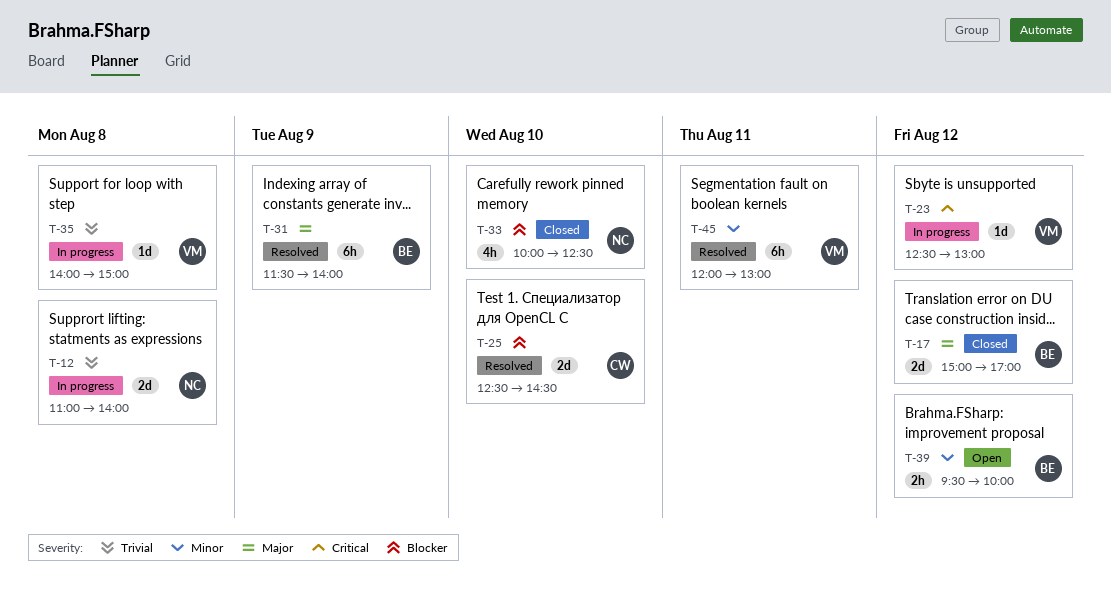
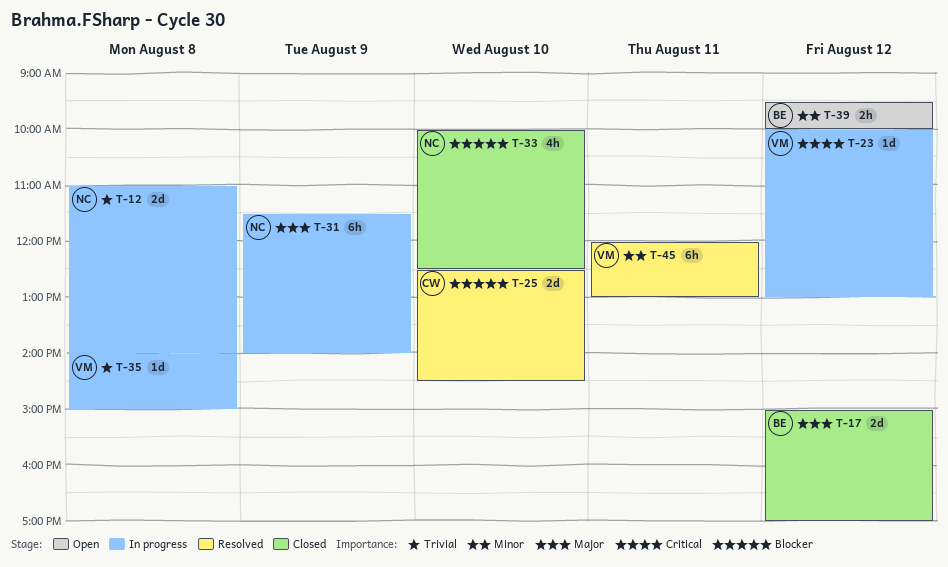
T-23, begins: 12:30 -> 10:00
T-31, status: Resolved -> In progress
T-31, owner: BE -> NC

